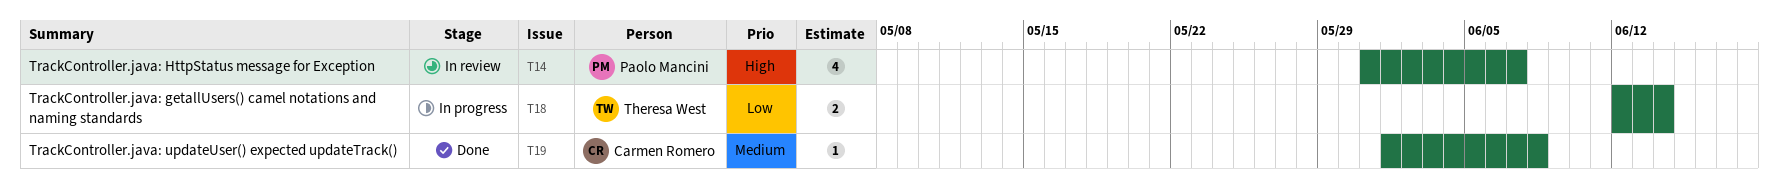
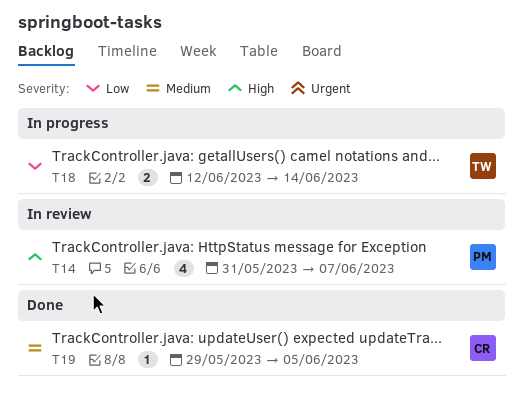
T19, start: Jun 1 -> May 29
T19, due: Jun 8 -> Jun 5

